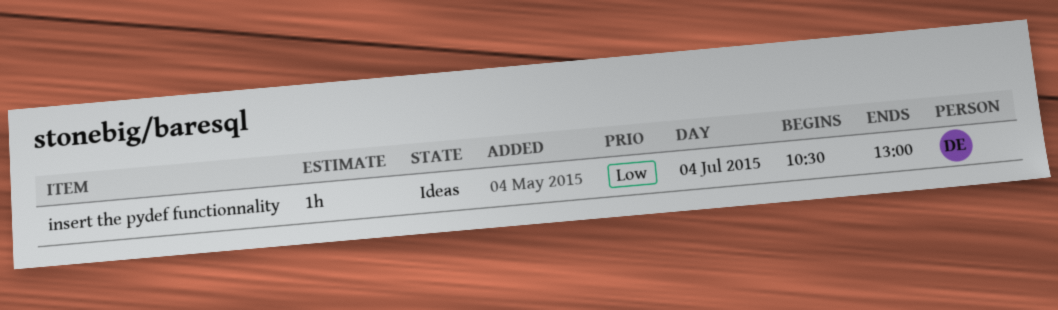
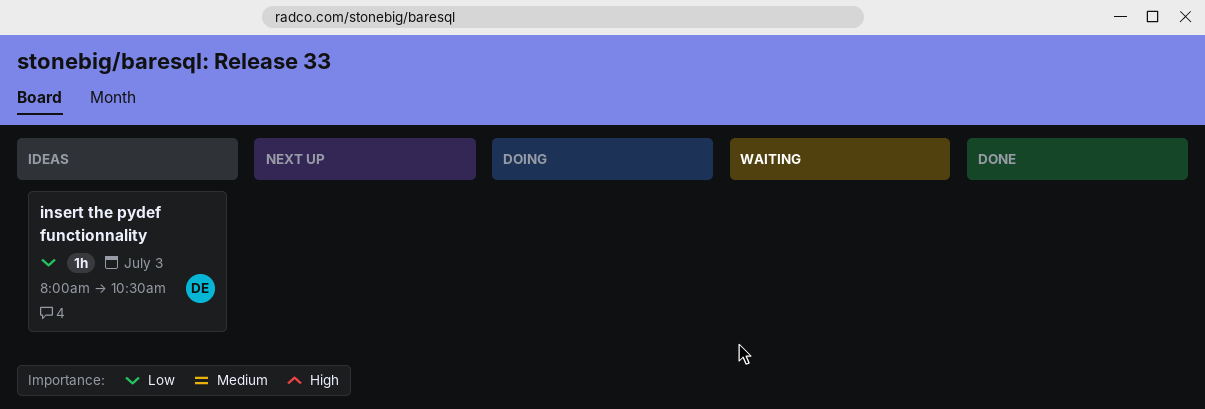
insert the pydef functionnality, day: Jul 4 -> Jul 3
insert the pydef functionnality, begins: 10:30 -> 08:00
insert the pydef functionnality, ends: 13:00 -> 10:30

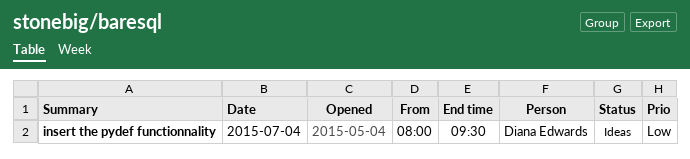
insert the pydef functionnality, day: Jul 3 -> Jul 4
insert the pydef functionnality, ends: 10:30 -> 09:30

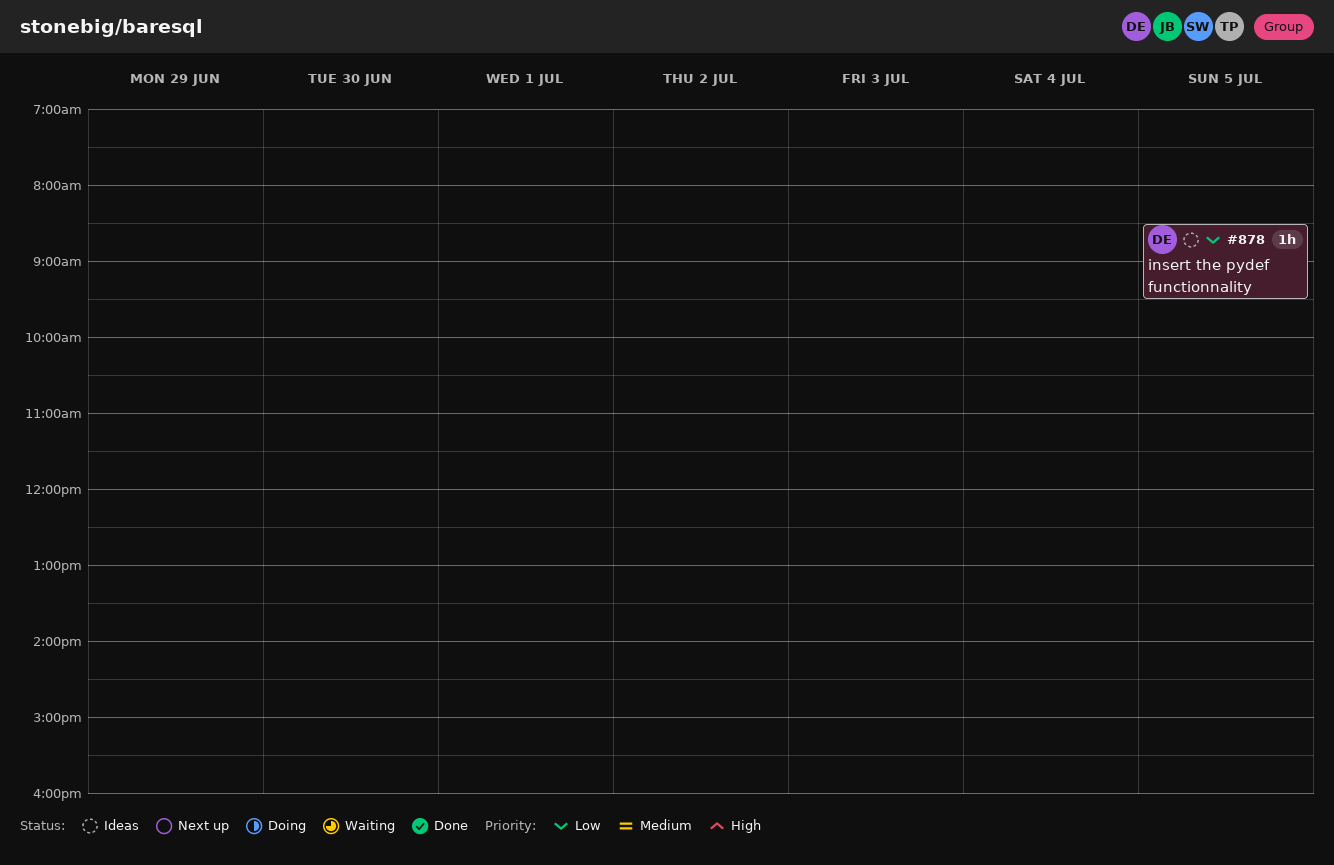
insert the pydef functionnality, day: Jul 4 -> Jul 5
insert the pydef functionnality, begins: 08:00 -> 08:30

